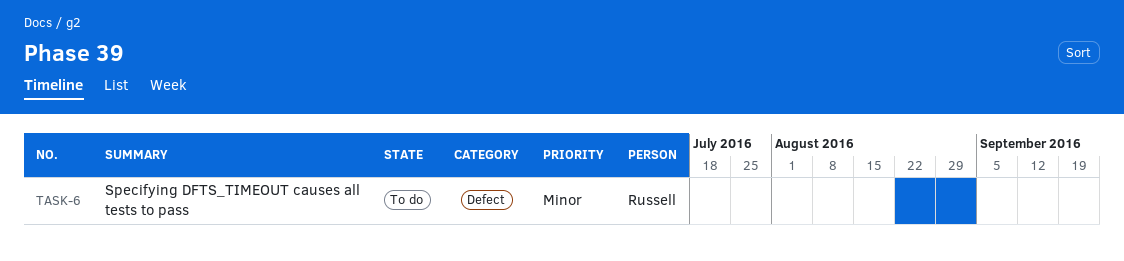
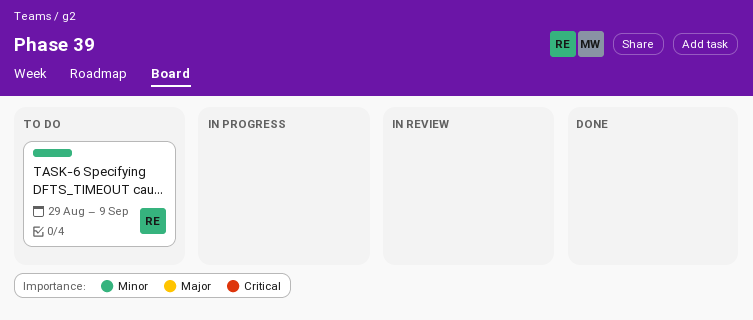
TASK-6, start: Aug 22 -> Aug 29
TASK-6, due: Sep 2 -> Sep 9

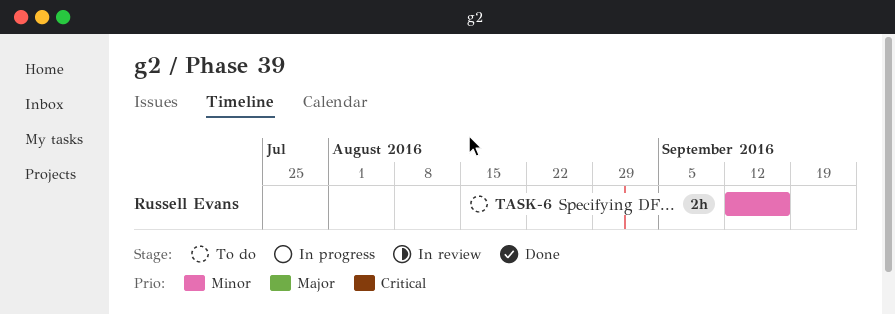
TASK-6, start: Aug 29 -> Sep 12
TASK-6, due: Sep 9 -> Sep 16

